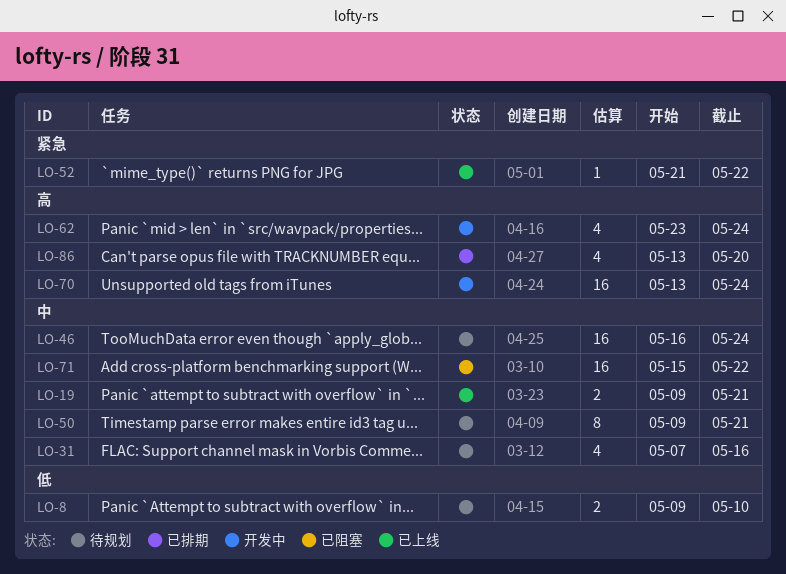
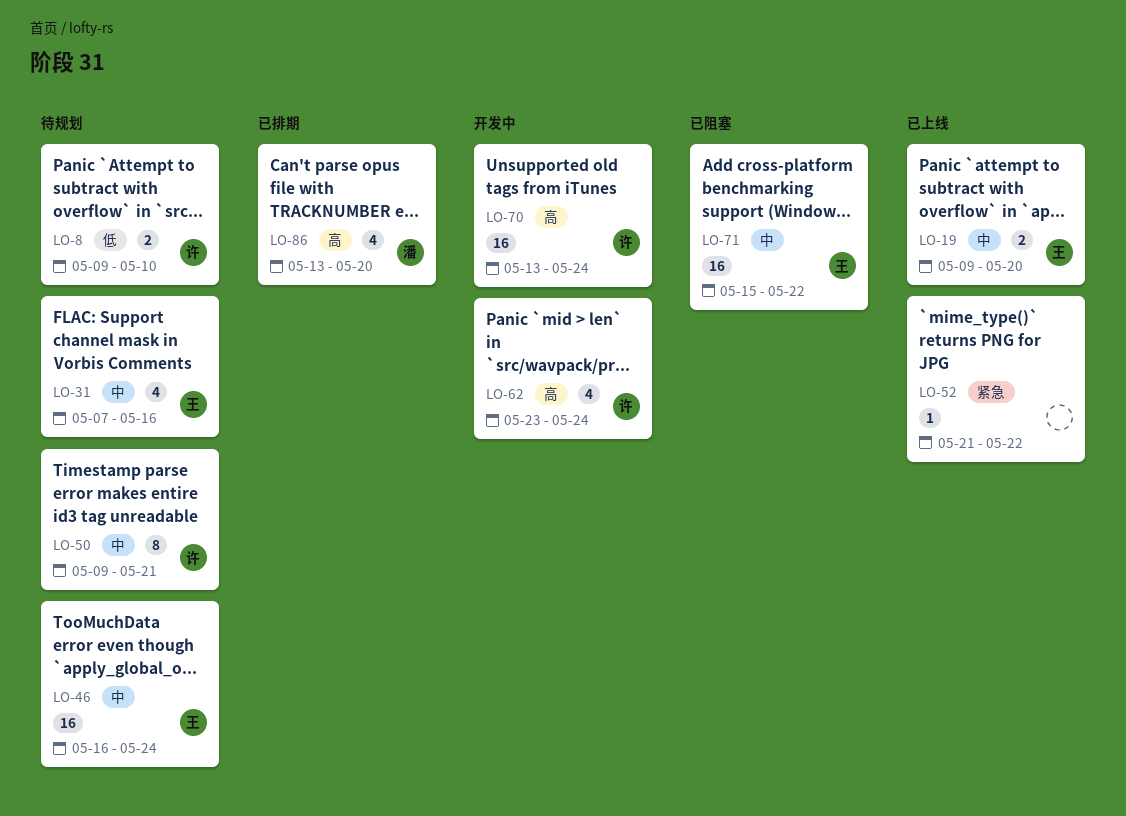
LO-19, due: May 21 -> May 20

